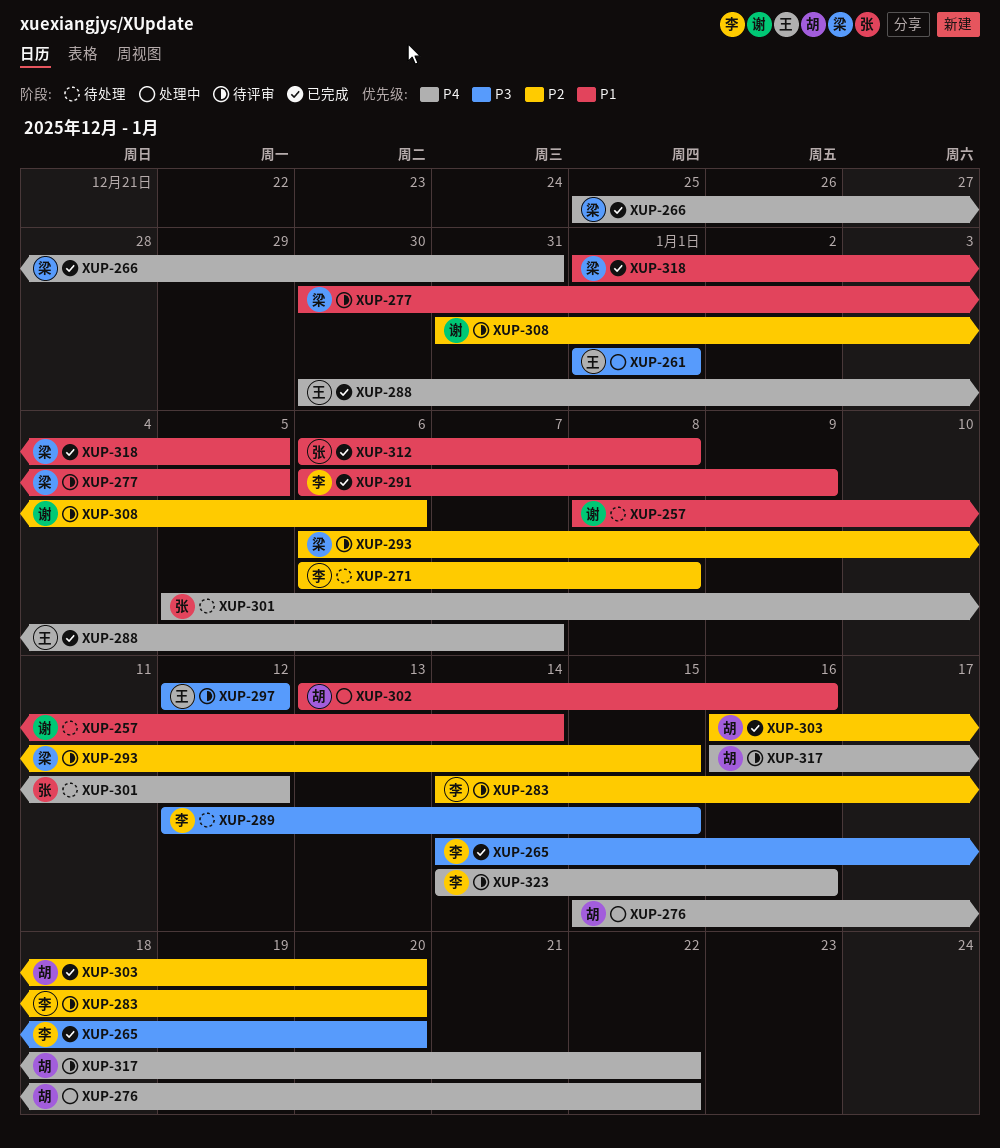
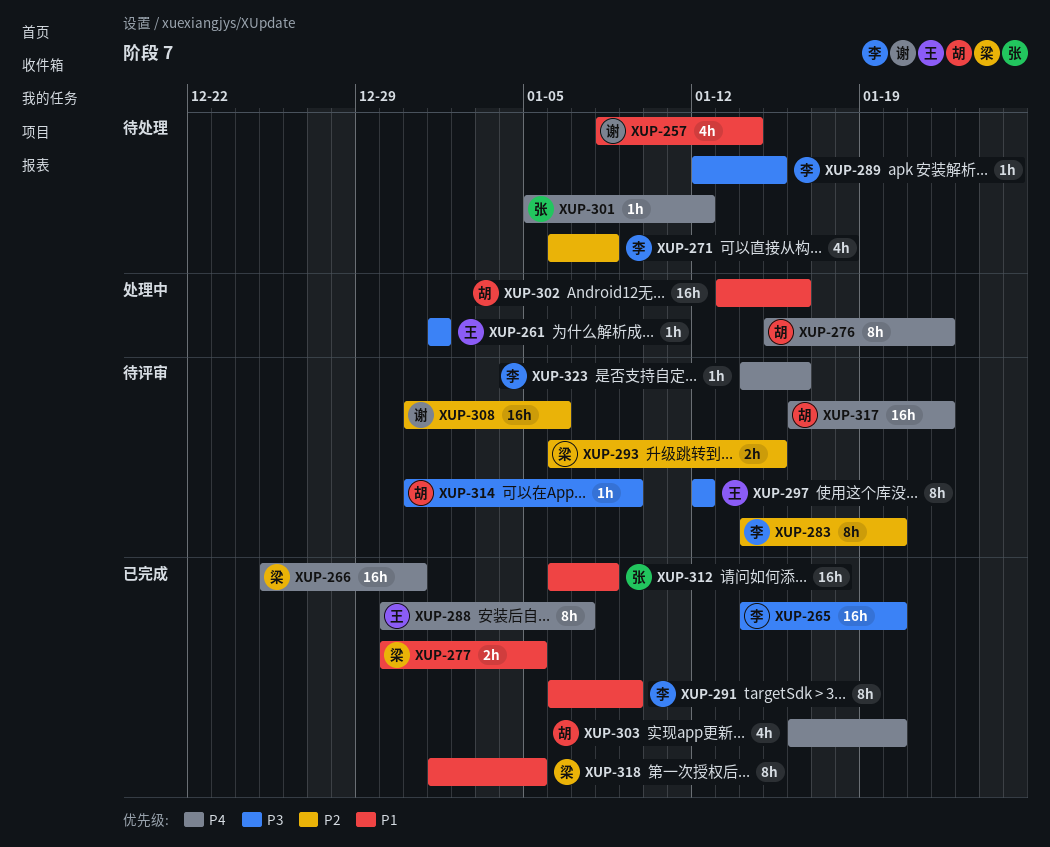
XUP-277, status: 待评审 -> 已完成
XUP-303, priority: P2 -> P4
XUP-314: none -> present

